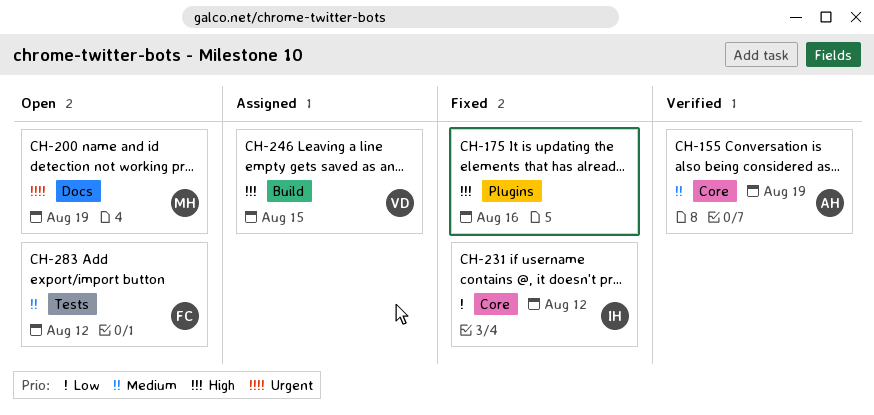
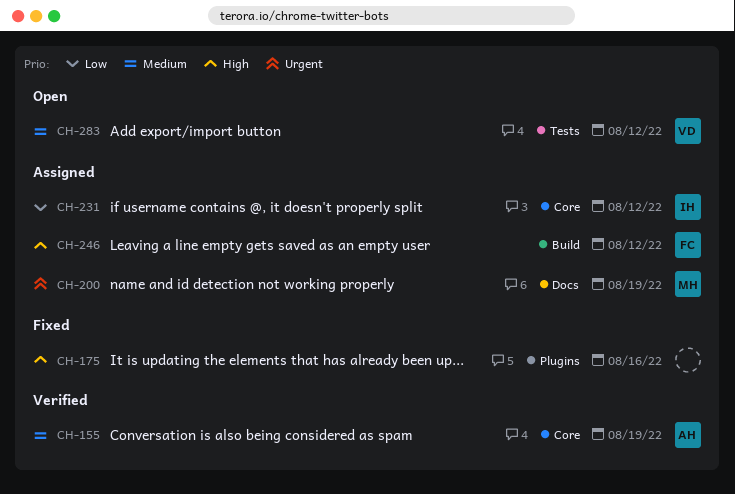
CH-200, status: Open -> Assigned
CH-231, status: Fixed -> Assigned
CH-246, owner: VD -> FC
CH-246, due: Aug 15 -> Aug 12
CH-283, owner: FC -> VD

